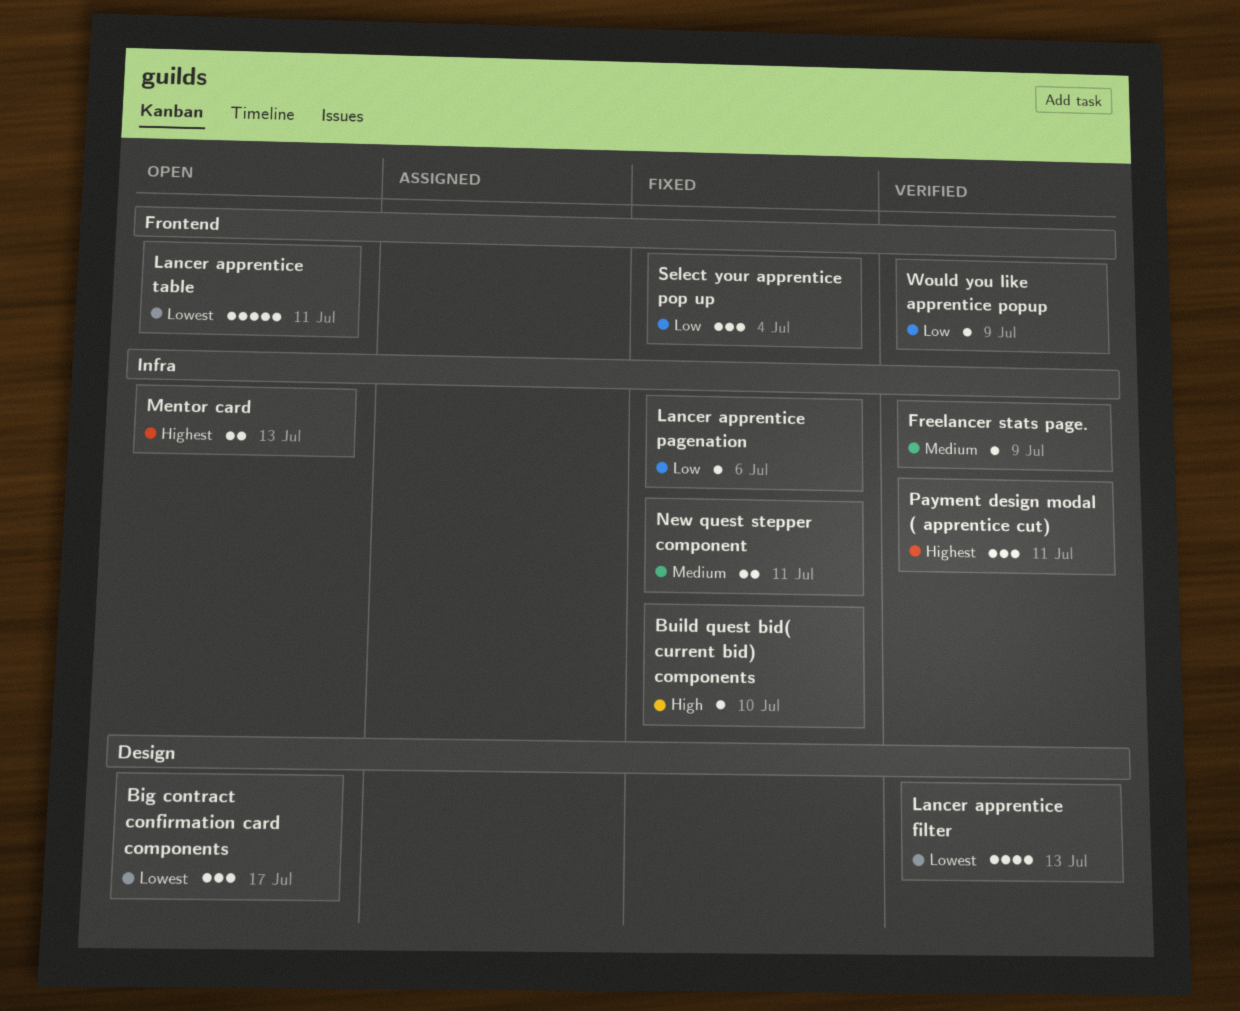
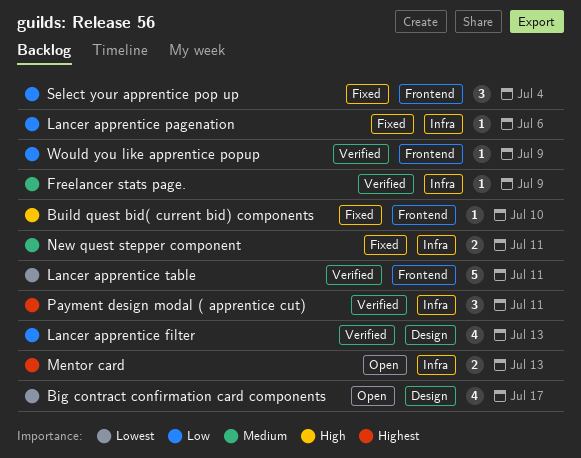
Big contract confirmation card components, estimate: 3 -> 4
Build quest bid( current bid) components, label: Infra -> Frontend
Lancer apprentice filter, priority: Lowest -> Low
Lancer apprentice table, status: Open -> Verified

